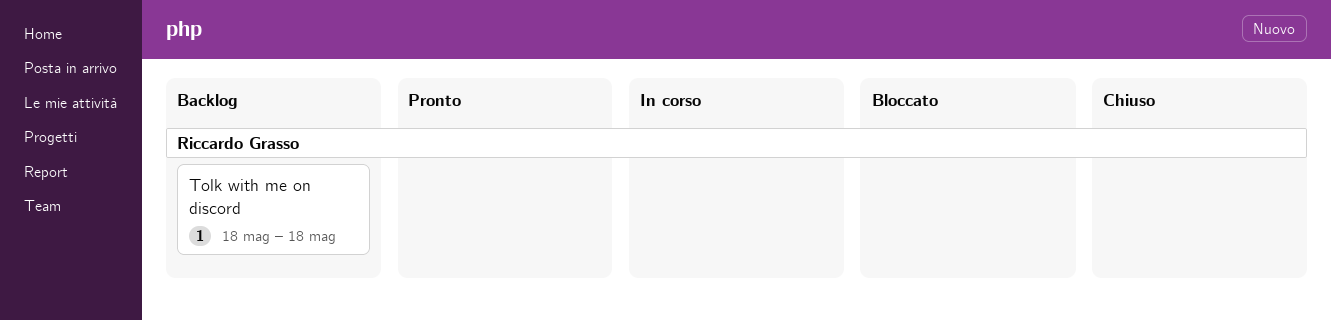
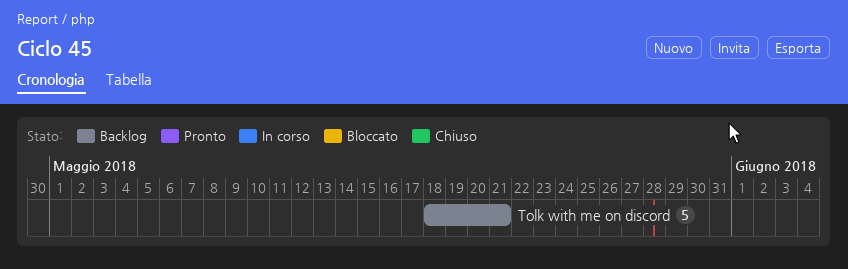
Tolk with me on discord, estimate: 1 -> 5
Tolk with me on discord, due: May 18 -> May 21

